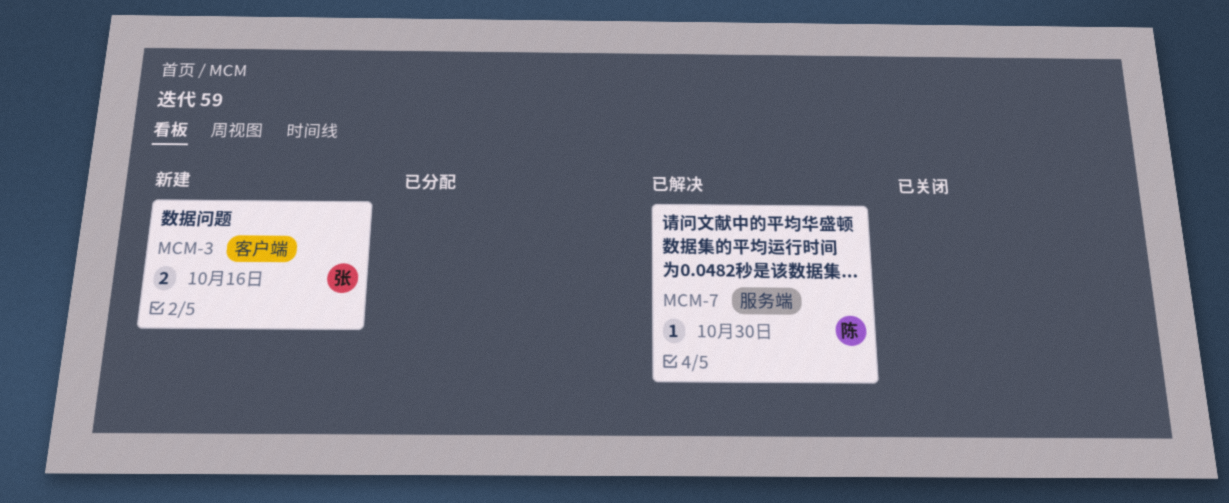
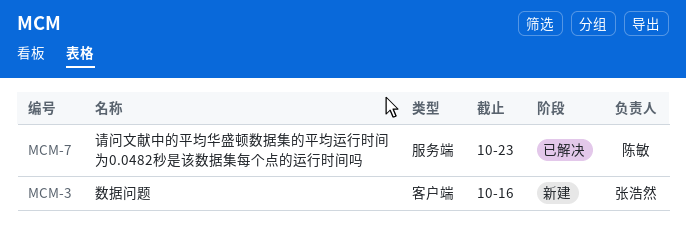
MCM-7, due: Oct 30 -> Oct 23

